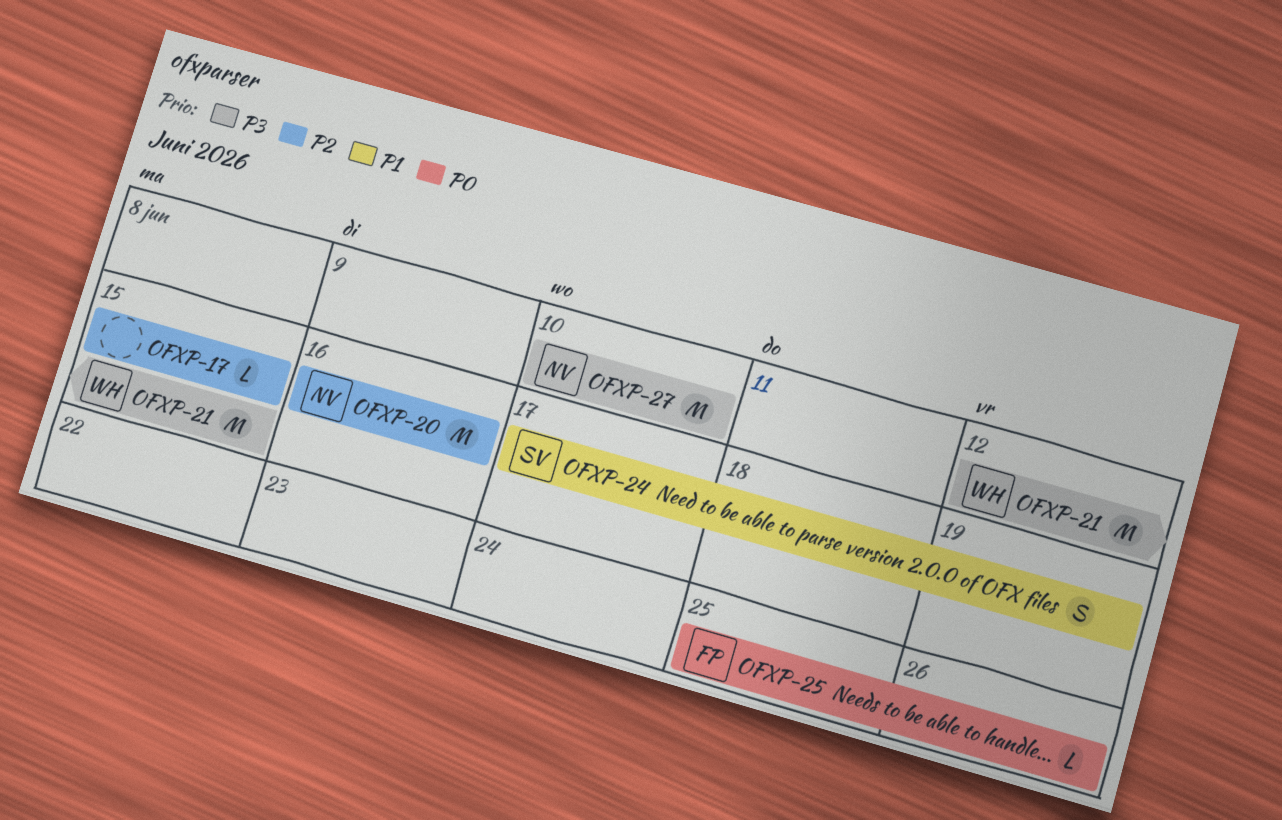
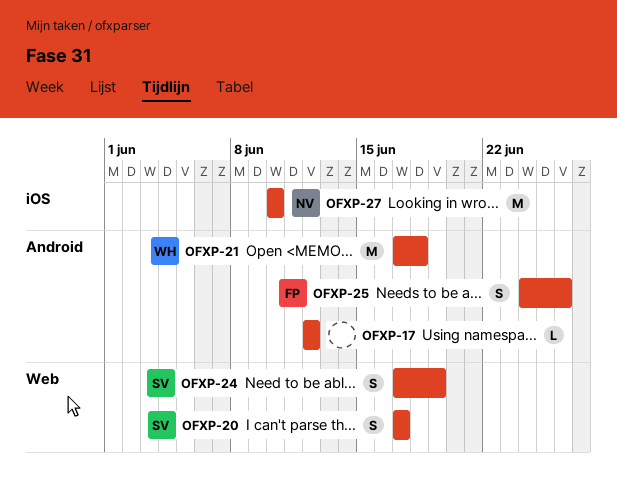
OFXP-17, start: Jun 15 -> Jun 12
OFXP-17, due: Jun 15 -> Jun 12
OFXP-20, owner: NV -> SV
OFXP-20, estimate: M -> S
OFXP-20, start: Jun 16 -> Jun 17
OFXP-20, due: Jun 16 -> Jun 17
OFXP-21, start: Jun 12 -> Jun 17
OFXP-21, due: Jun 15 -> Jun 18
OFXP-25, estimate: L -> S
OFXP-25, start: Jun 25 -> Jun 24

